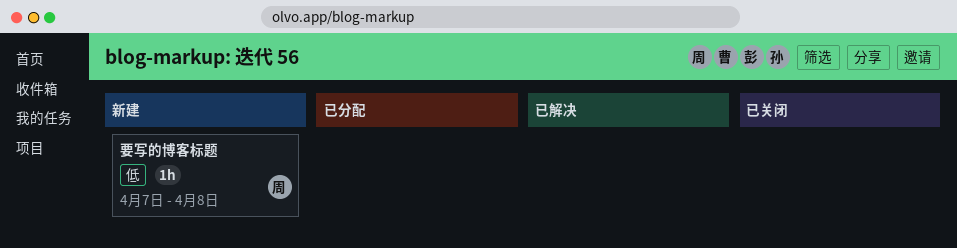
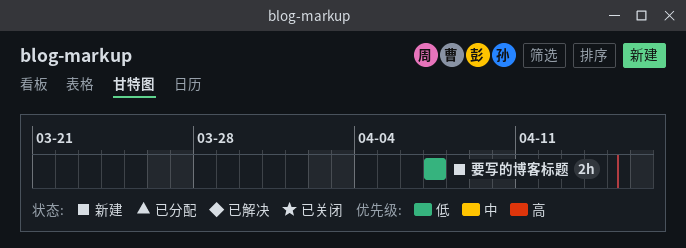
要写的博客标题, estimate: 1h -> 2h
要写的博客标题, due: Apr 8 -> Apr 7

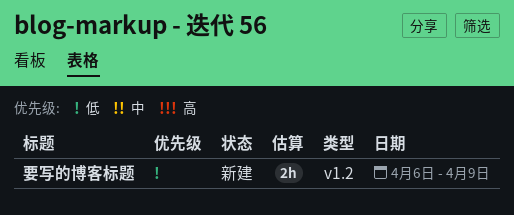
要写的博客标题, start: Apr 7 -> Apr 6
要写的博客标题, due: Apr 7 -> Apr 9

